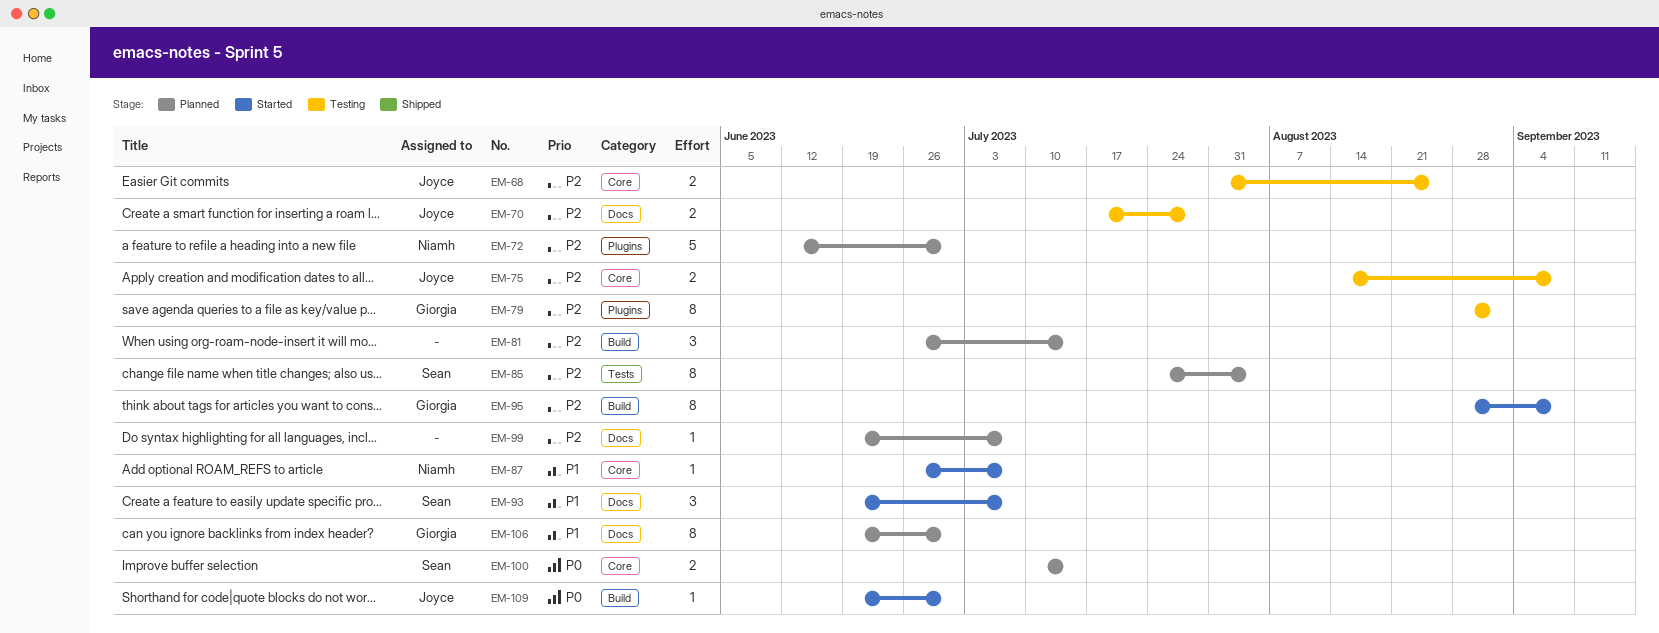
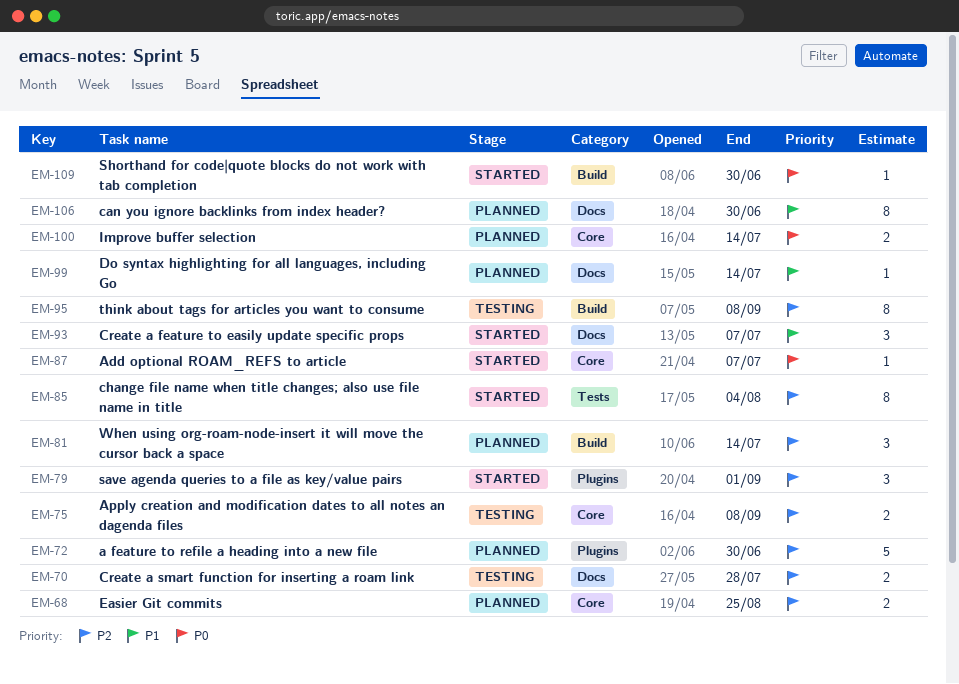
EM-68, status: Testing -> Planned
EM-79, status: Testing -> Started
EM-79, estimate: 8 -> 3
EM-85, status: Planned -> Started
EM-87, priority: P1 -> P0
EM-95, status: Started -> Testing
EM-99, priority: P2 -> P1
EM-99, due: Jul 7 -> Jul 14

